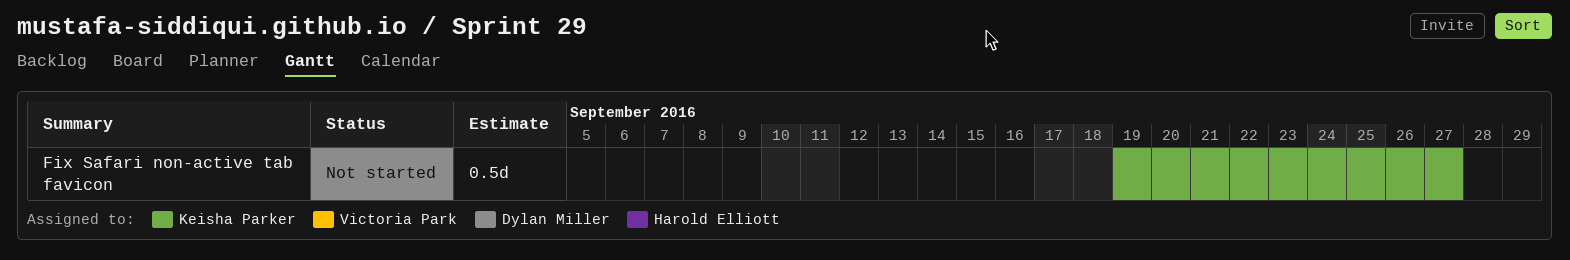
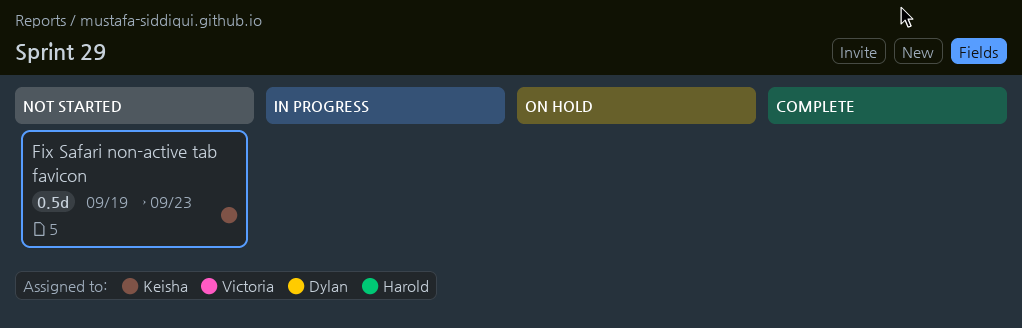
Fix Safari non-active tab favicon, due: Sep 27 -> Sep 23

